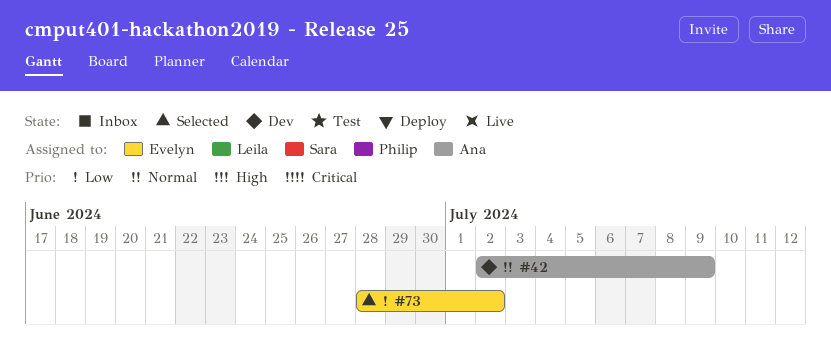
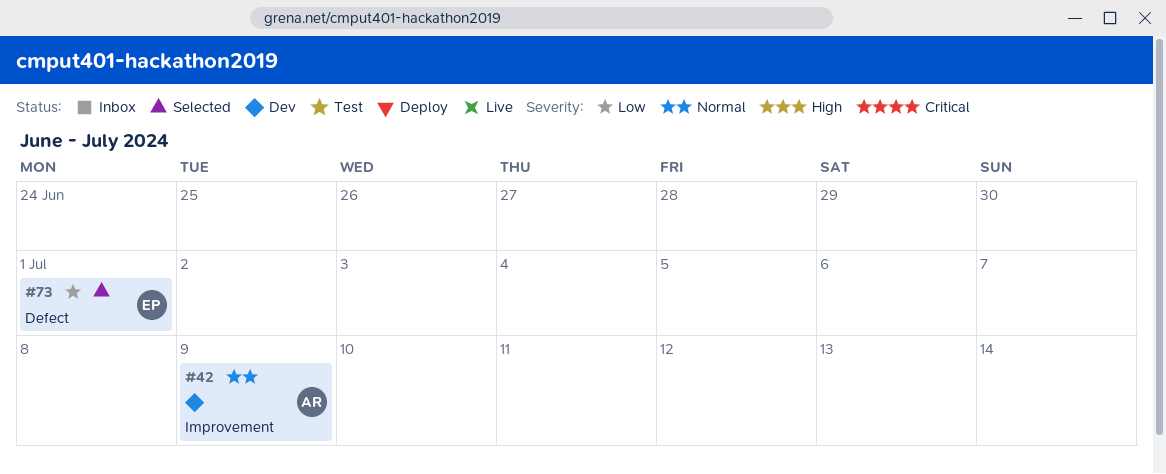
#73, due: Jul 2 -> Jul 1

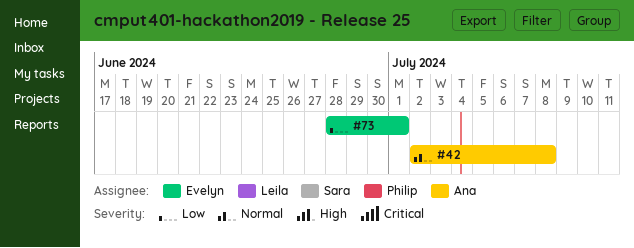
#42, due: Jul 9 -> Jul 8

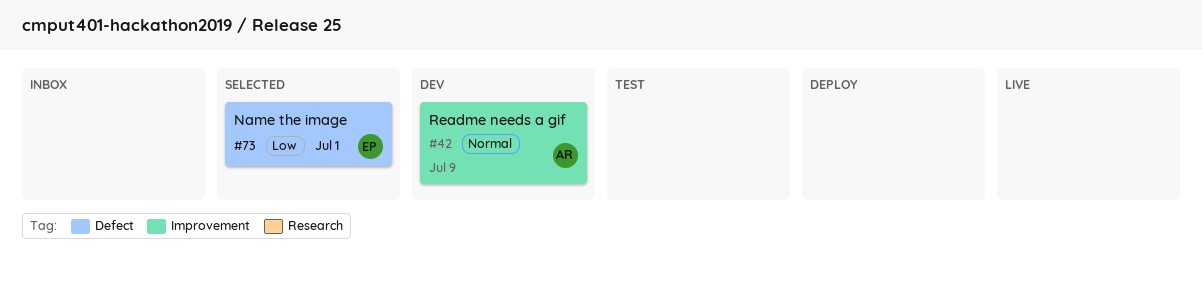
#42, due: Jul 8 -> Jul 9

